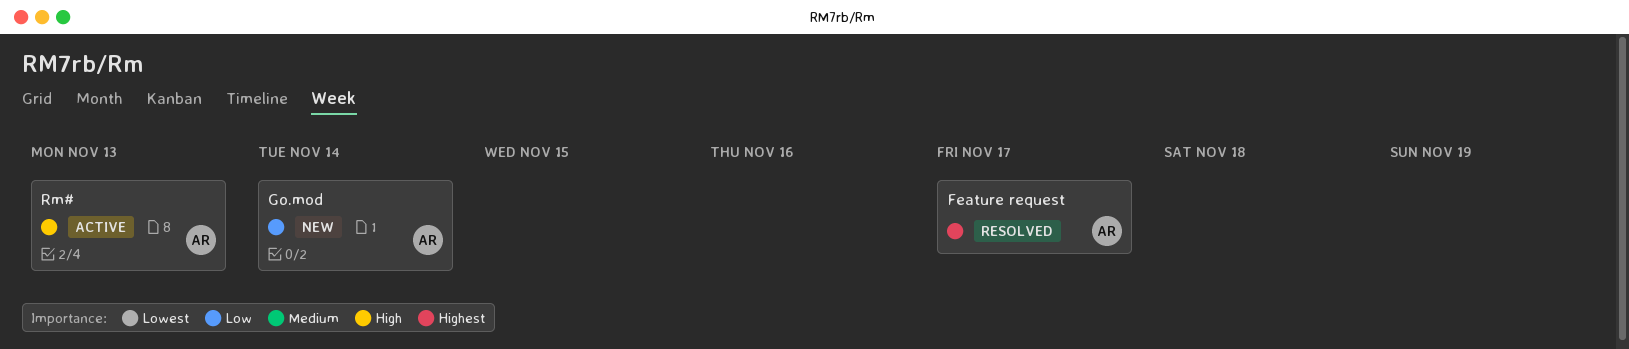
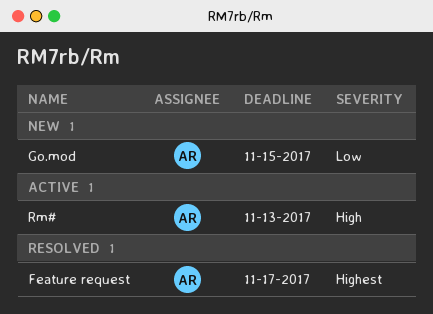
Go.mod, due: Nov 14 -> Nov 15

